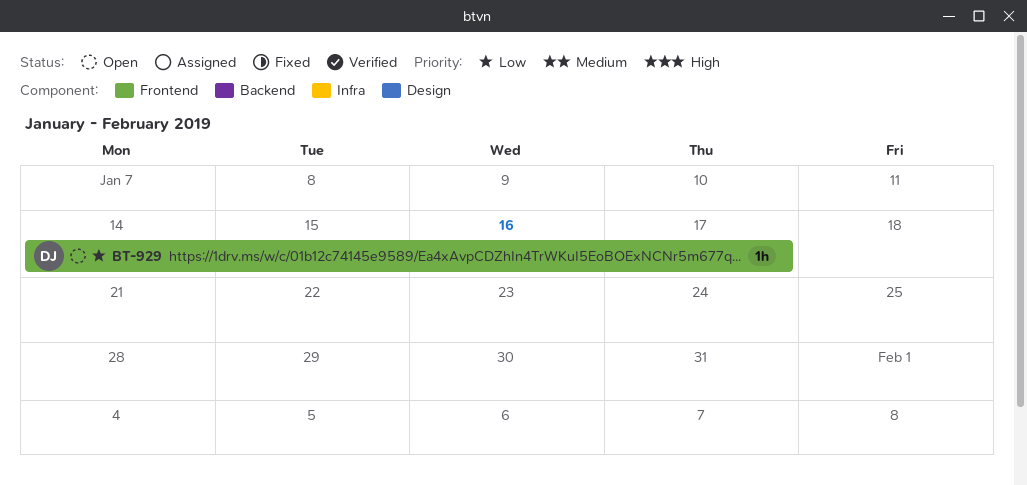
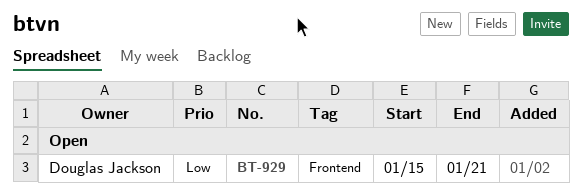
BT-929, start: Jan 14 -> Jan 15
BT-929, due: Jan 17 -> Jan 21

